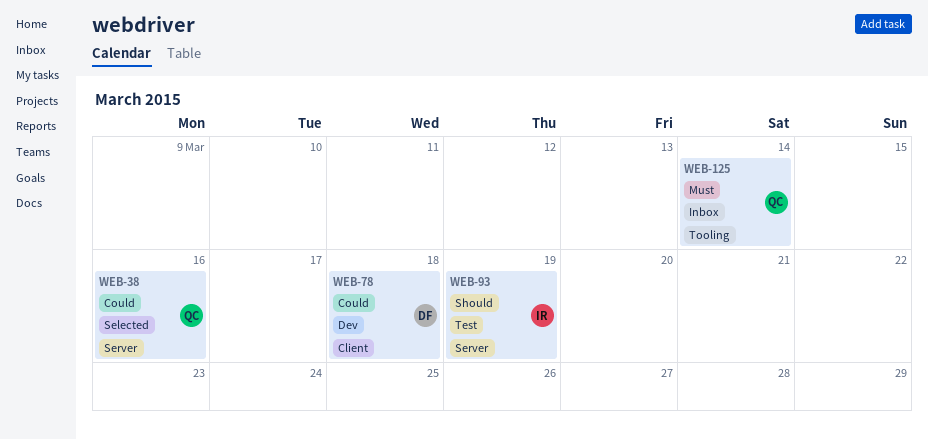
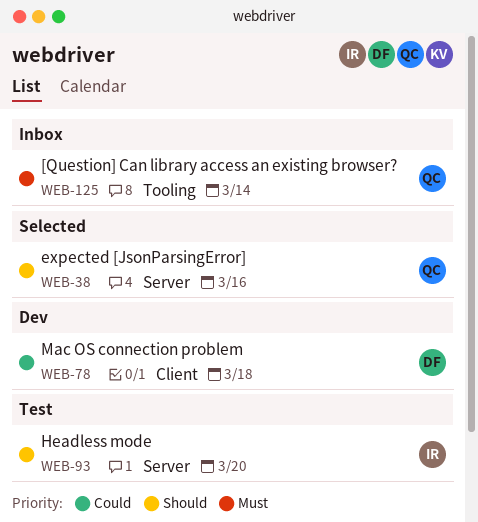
WEB-38, priority: Could -> Should
WEB-93, due: Mar 19 -> Mar 20

